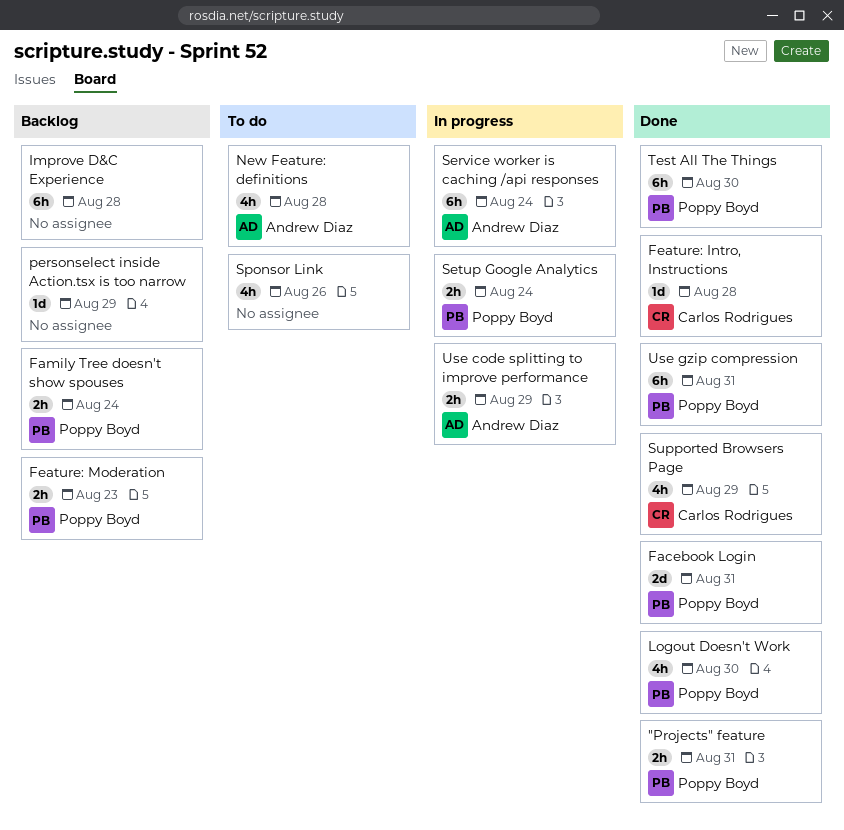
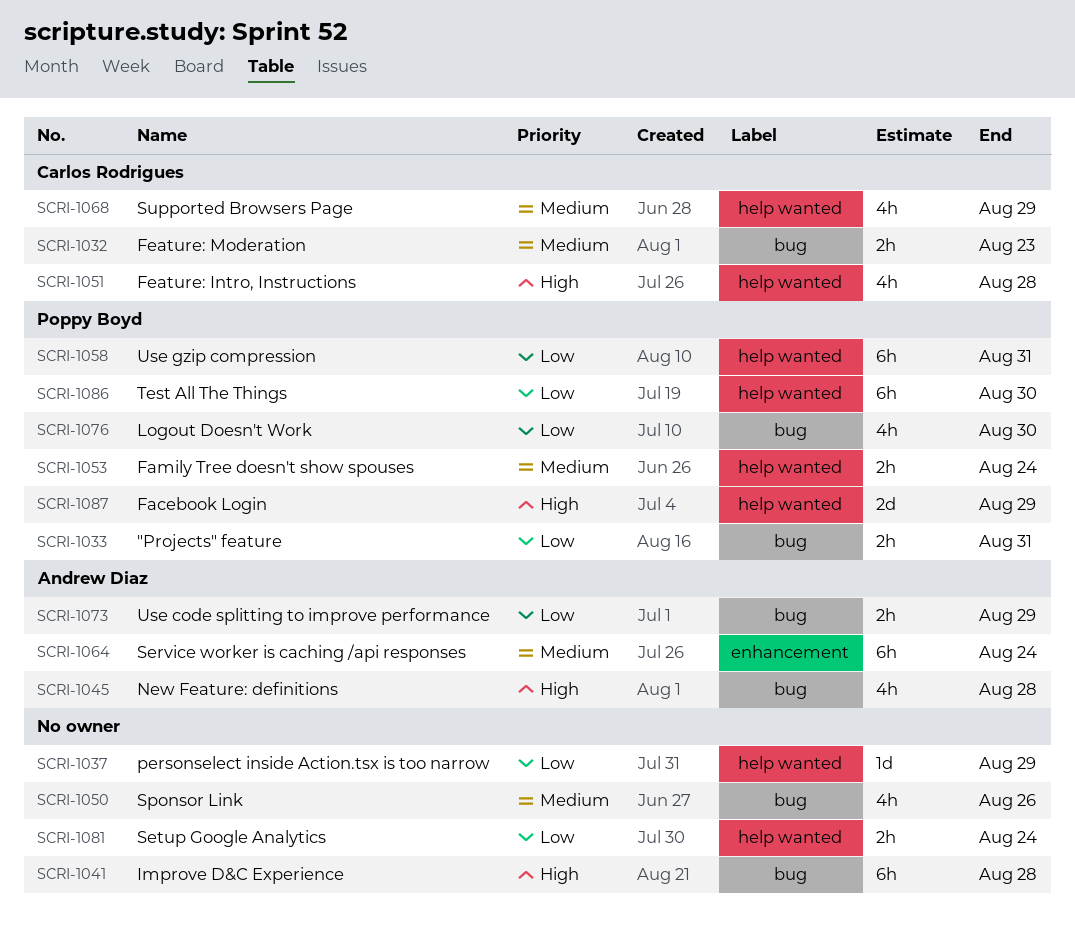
Facebook Login, due: Aug 31 -> Aug 29
Feature: Intro, Instructions, estimate: 1d -> 4h
Feature: Moderation, owner: Poppy Boyd -> Carlos Rodrigues
Setup Google Analytics, owner: Poppy Boyd -> none

